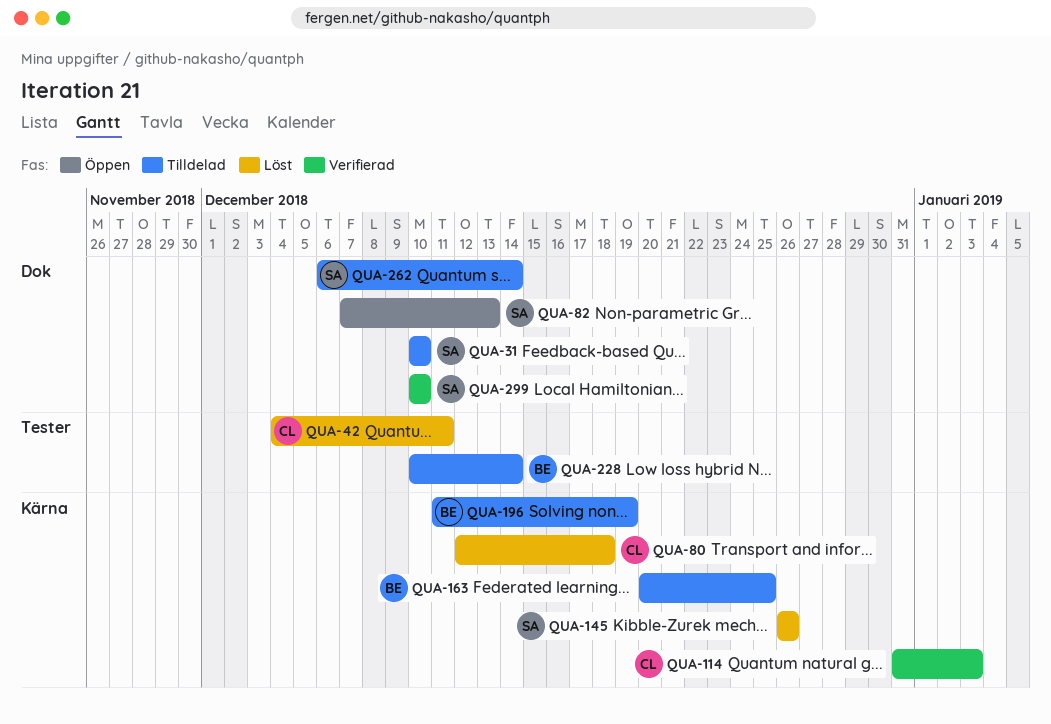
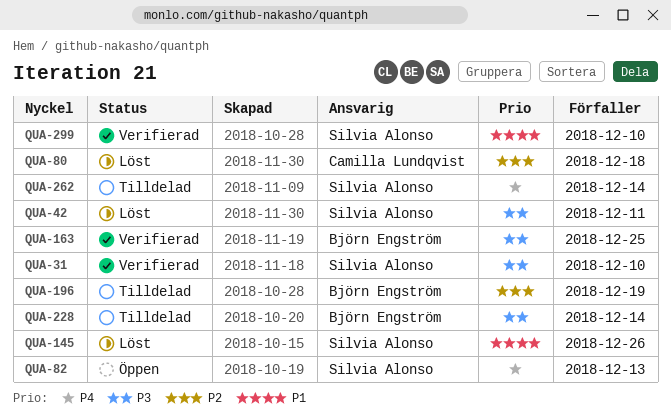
QUA-31, status: Tilldelad -> Verifierad
QUA-42, owner: Camilla Lundqvist -> Silvia Alonso
QUA-114: present -> none
QUA-163, status: Tilldelad -> Verifierad

